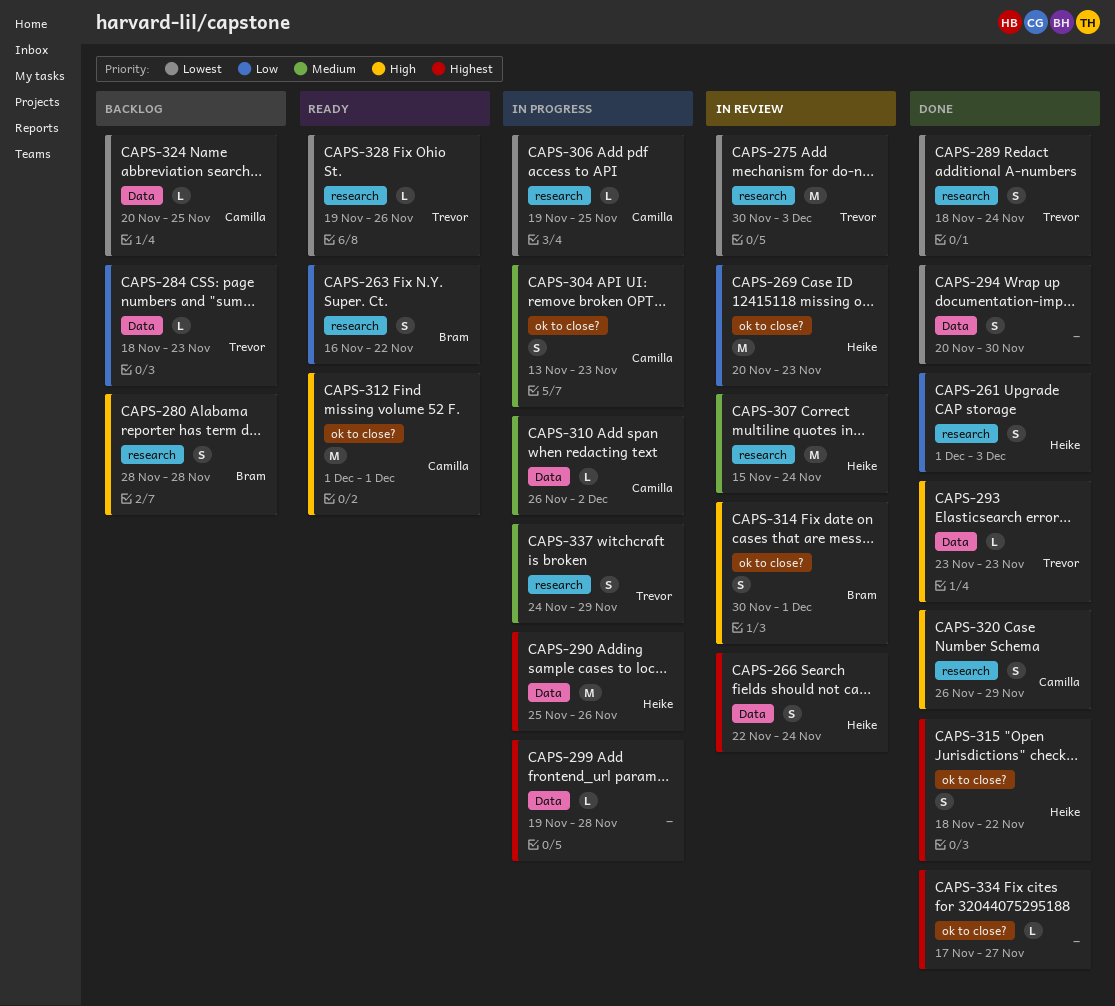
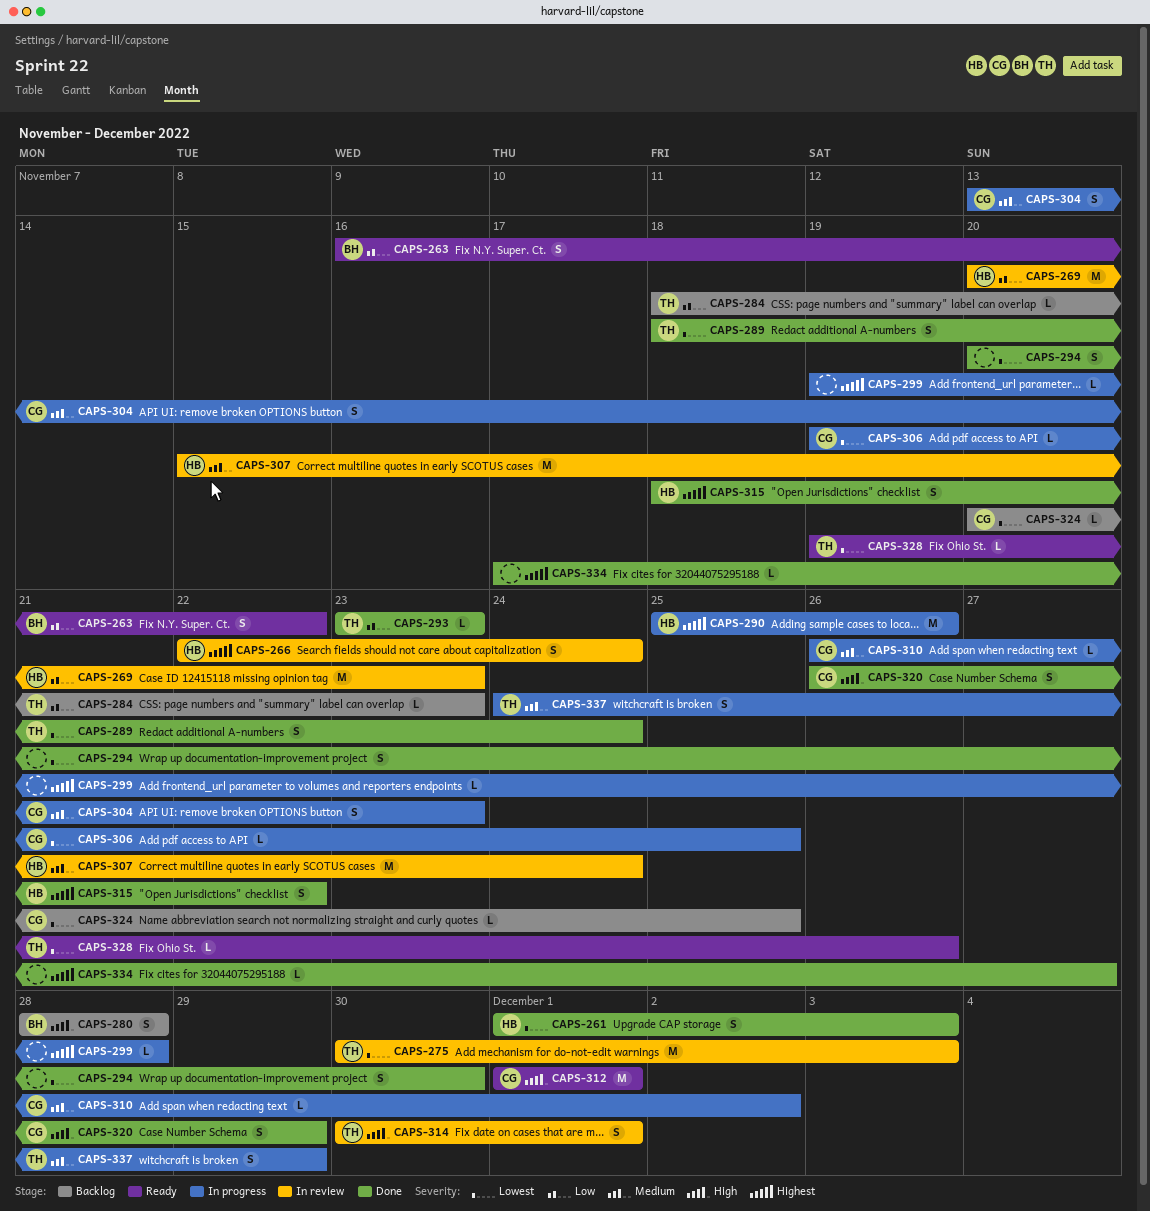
CAPS-261, priority: Low -> Lowest
CAPS-293, priority: High -> Low
CAPS-314, owner: Bram -> Trevor

